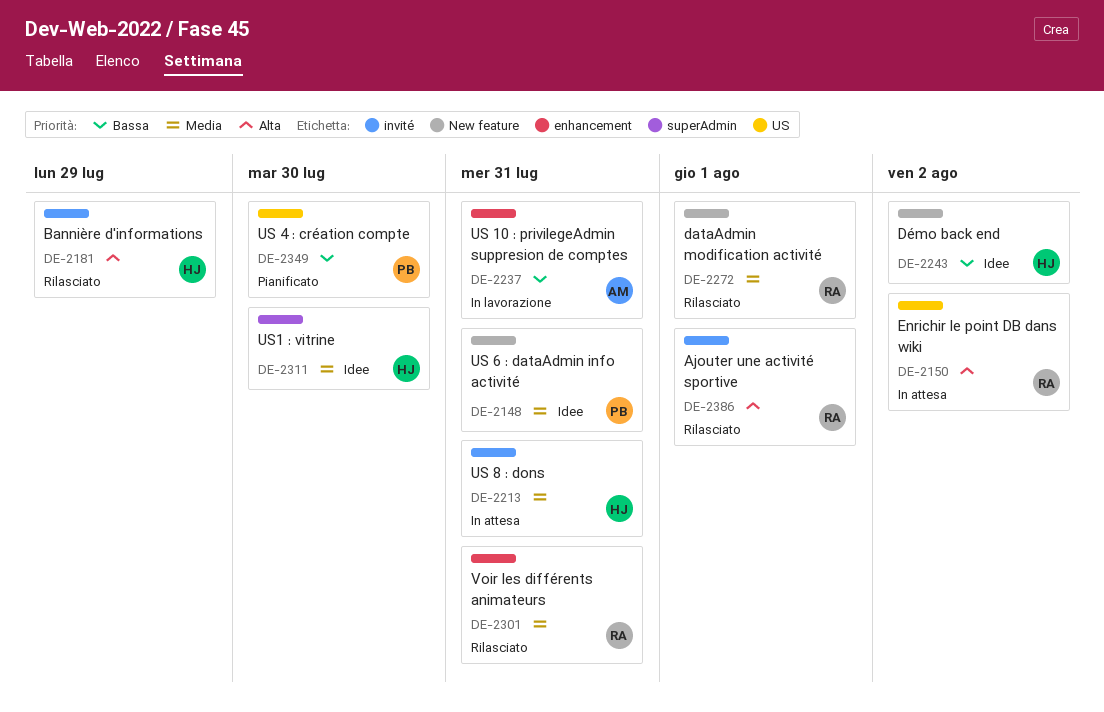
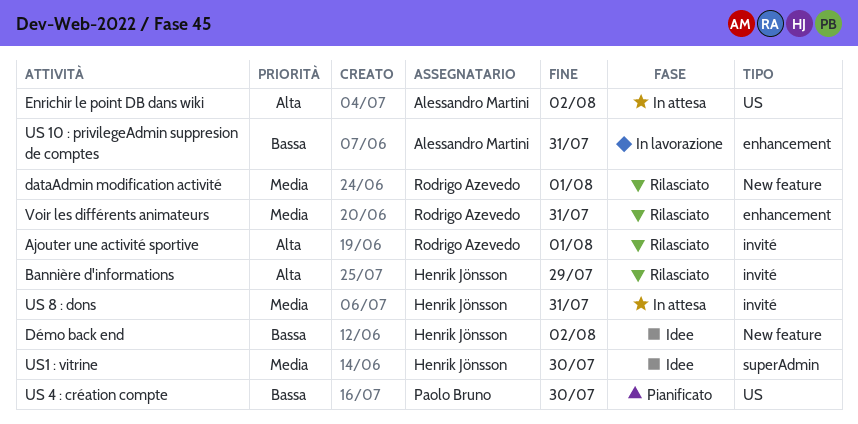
Enrichir le point DB dans wiki, owner: Rodrigo Azevedo -> Alessandro Martini
US 6 : dataAdmin info activité: present -> none

